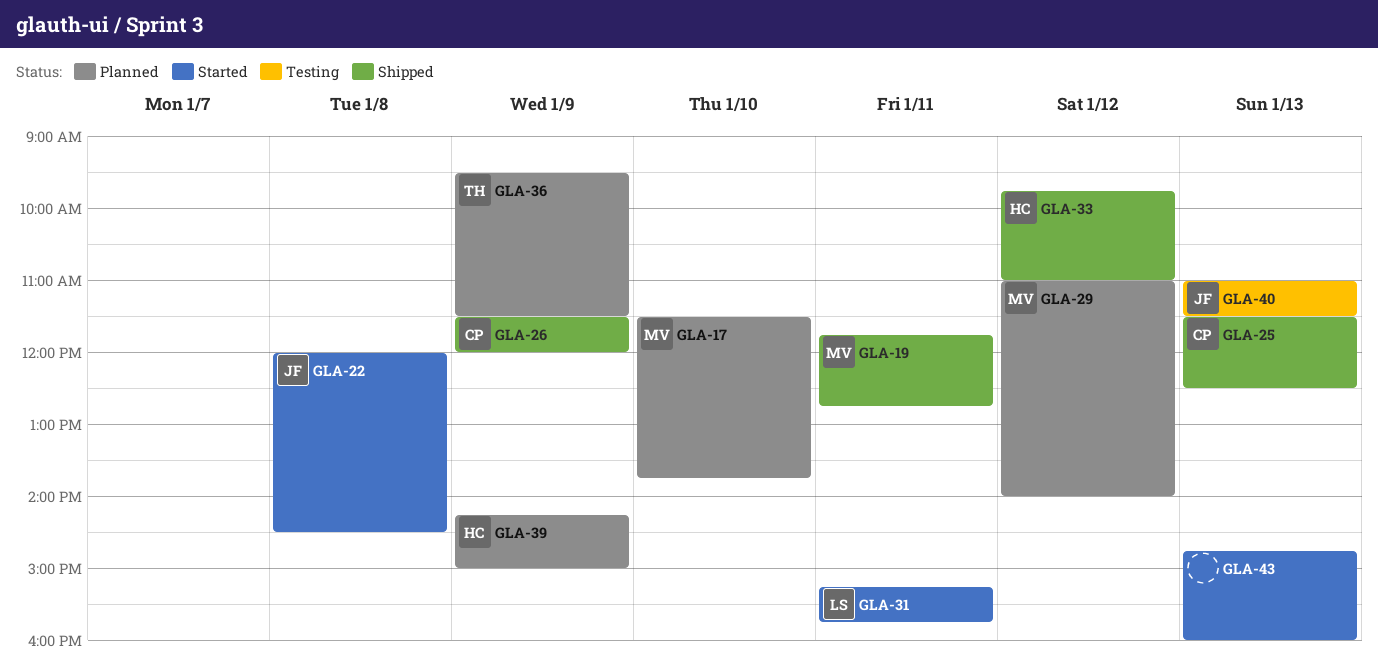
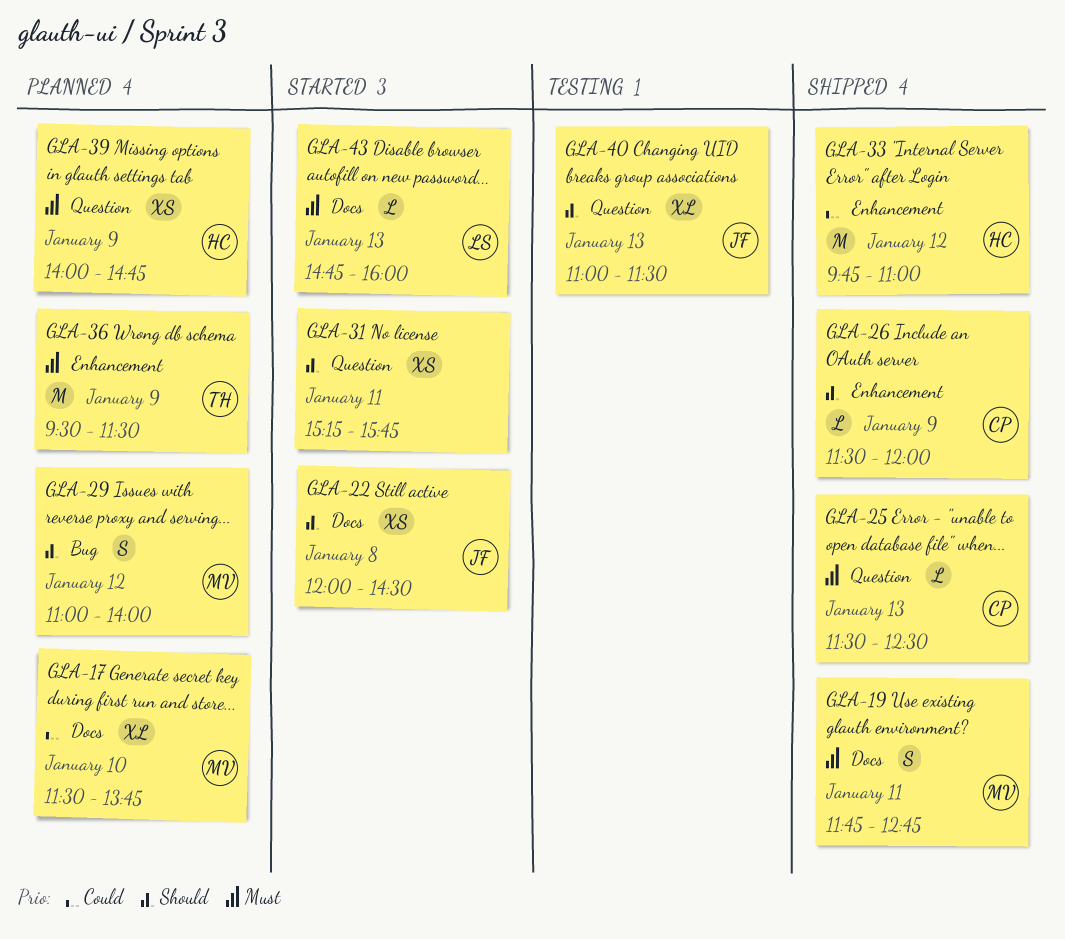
GLA-31, owner: LS -> none
GLA-39, begins: 14:15 -> 14:00
GLA-39, ends: 15:00 -> 14:45
GLA-43, owner: none -> LS

